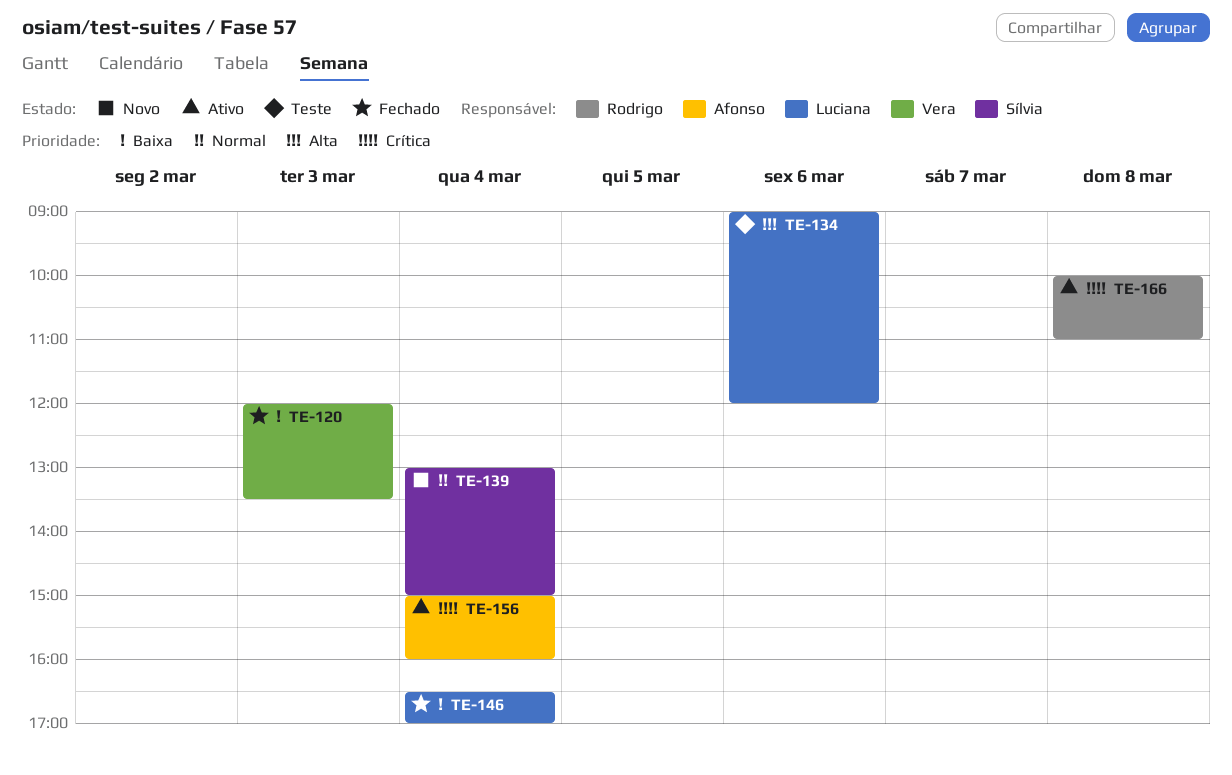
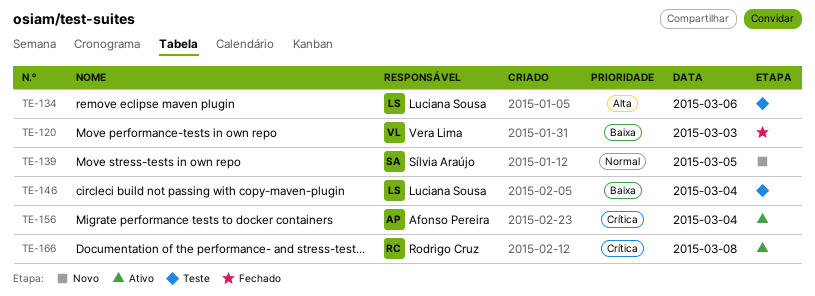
TE-139, day: Mar 4 -> Mar 5
TE-146, status: Fechado -> Teste

